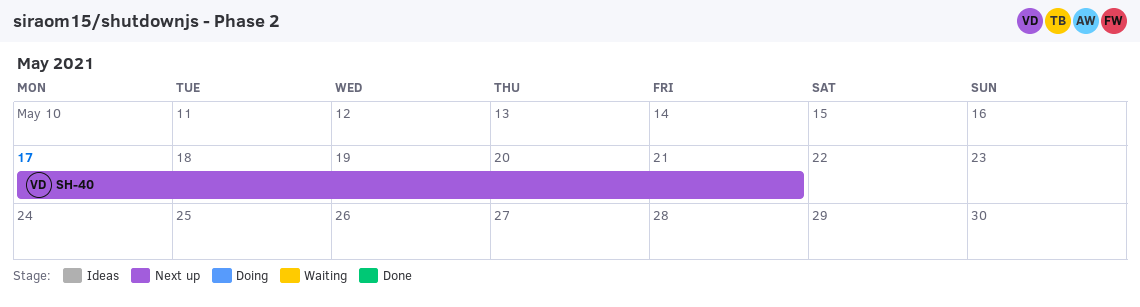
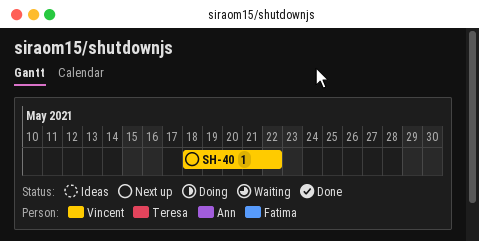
SH-40, start: May 17 -> May 18
SH-40, due: May 21 -> May 22

